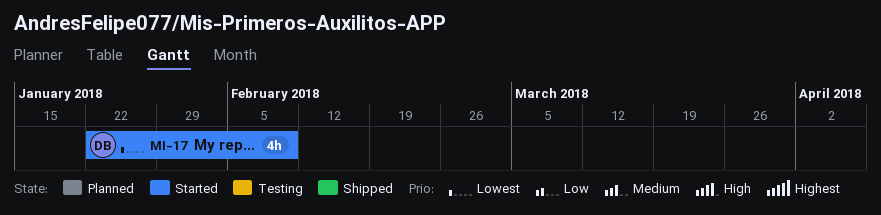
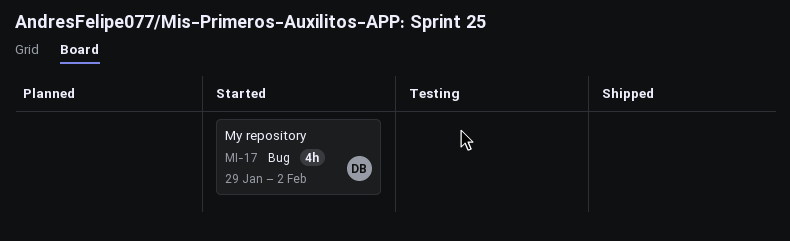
MI-17, start: Jan 22 -> Jan 29
MI-17, due: Feb 9 -> Feb 2

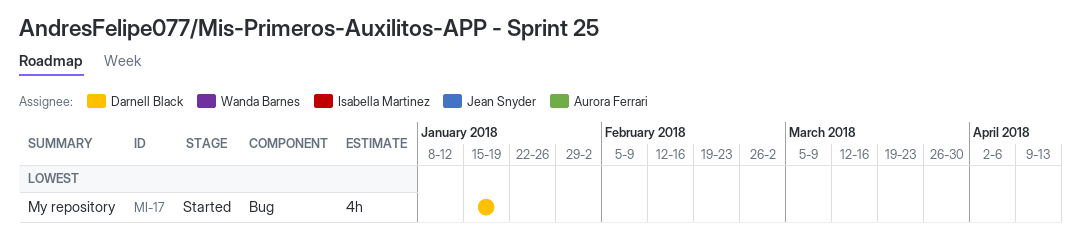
MI-17, start: Jan 29 -> Jan 15
MI-17, due: Feb 2 -> Jan 19

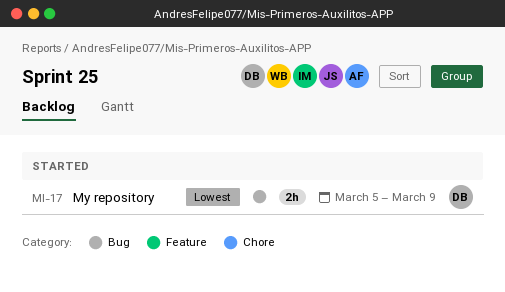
MI-17, estimate: 4h -> 2h
MI-17, start: Jan 15 -> Mar 5
MI-17, due: Jan 19 -> Mar 9

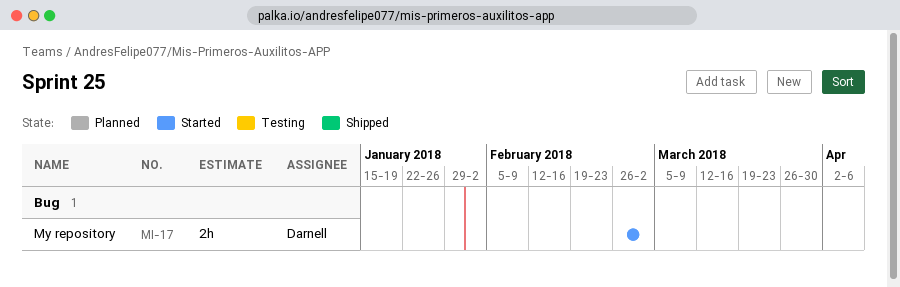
MI-17, start: Mar 5 -> Feb 26
MI-17, due: Mar 9 -> Mar 2

